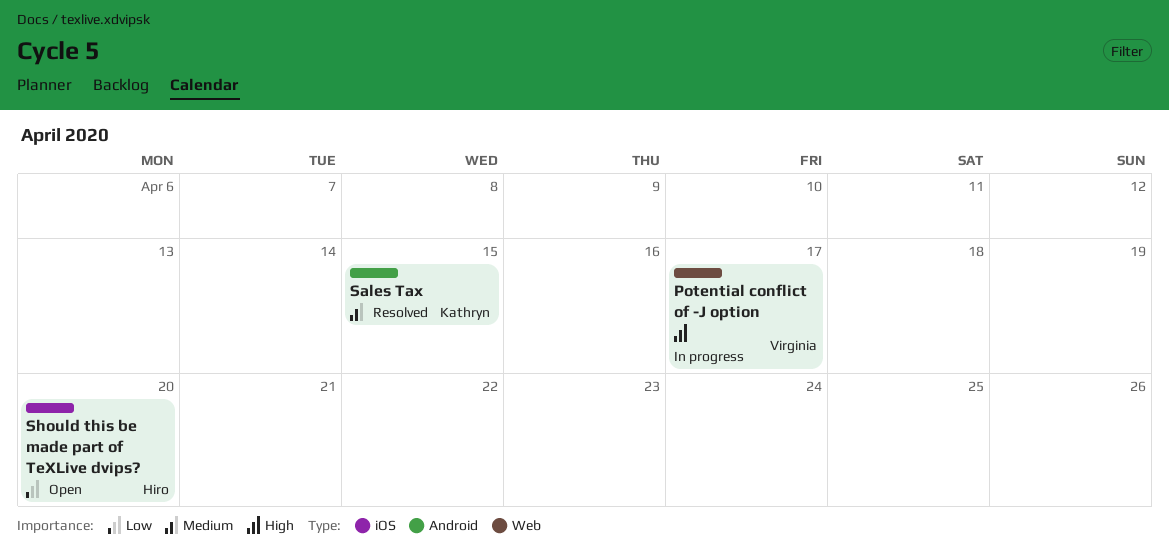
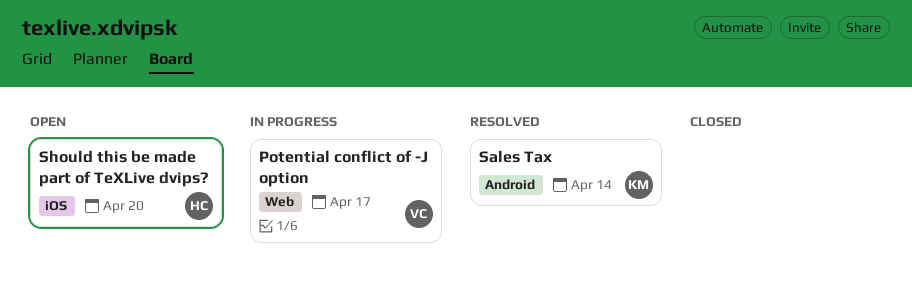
Sales Tax, due: Apr 15 -> Apr 14

